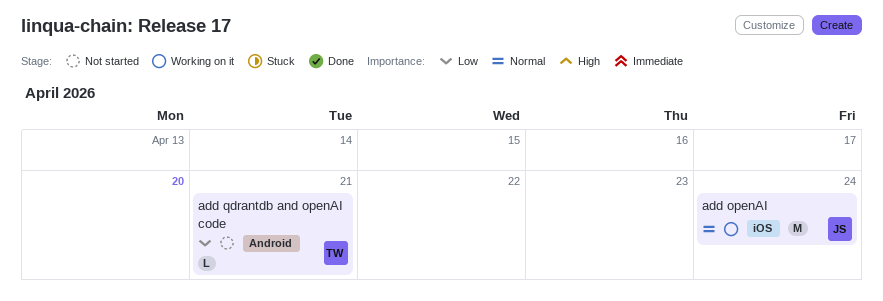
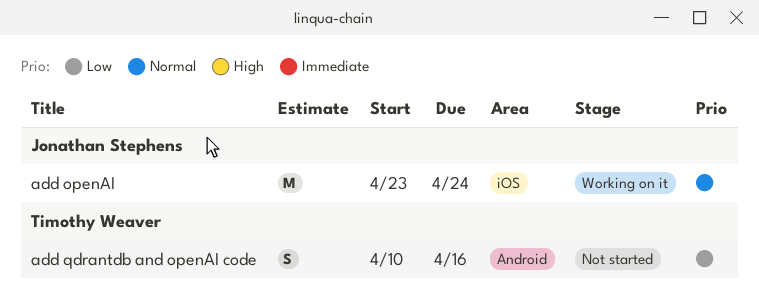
add qdrantdb and openAI code, estimate: L -> S
add qdrantdb and openAI code, due: Apr 21 -> Apr 16

